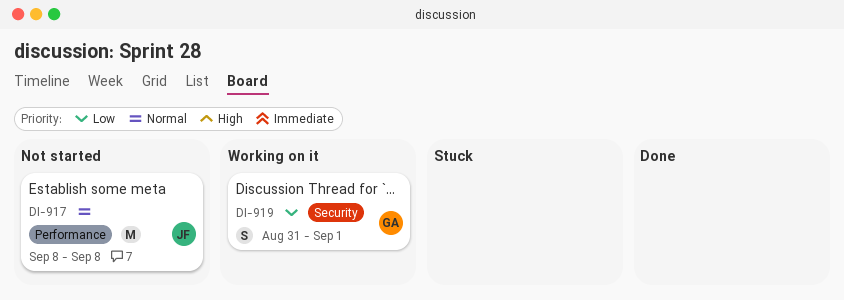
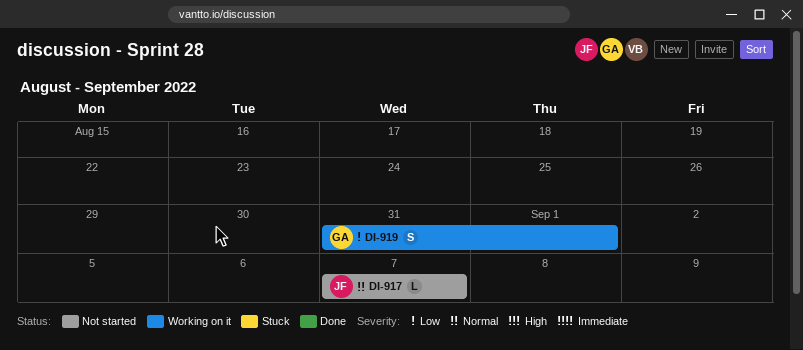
DI-917, estimate: M -> L
DI-917, start: Sep 8 -> Sep 7
DI-917, due: Sep 8 -> Sep 7

